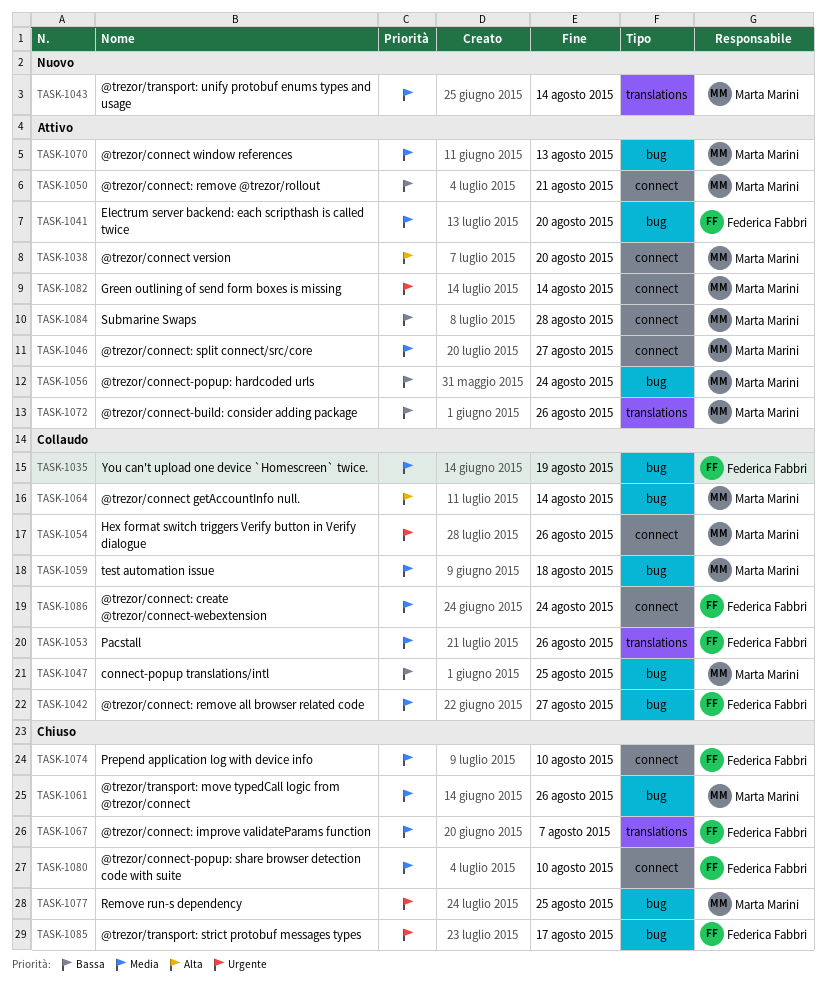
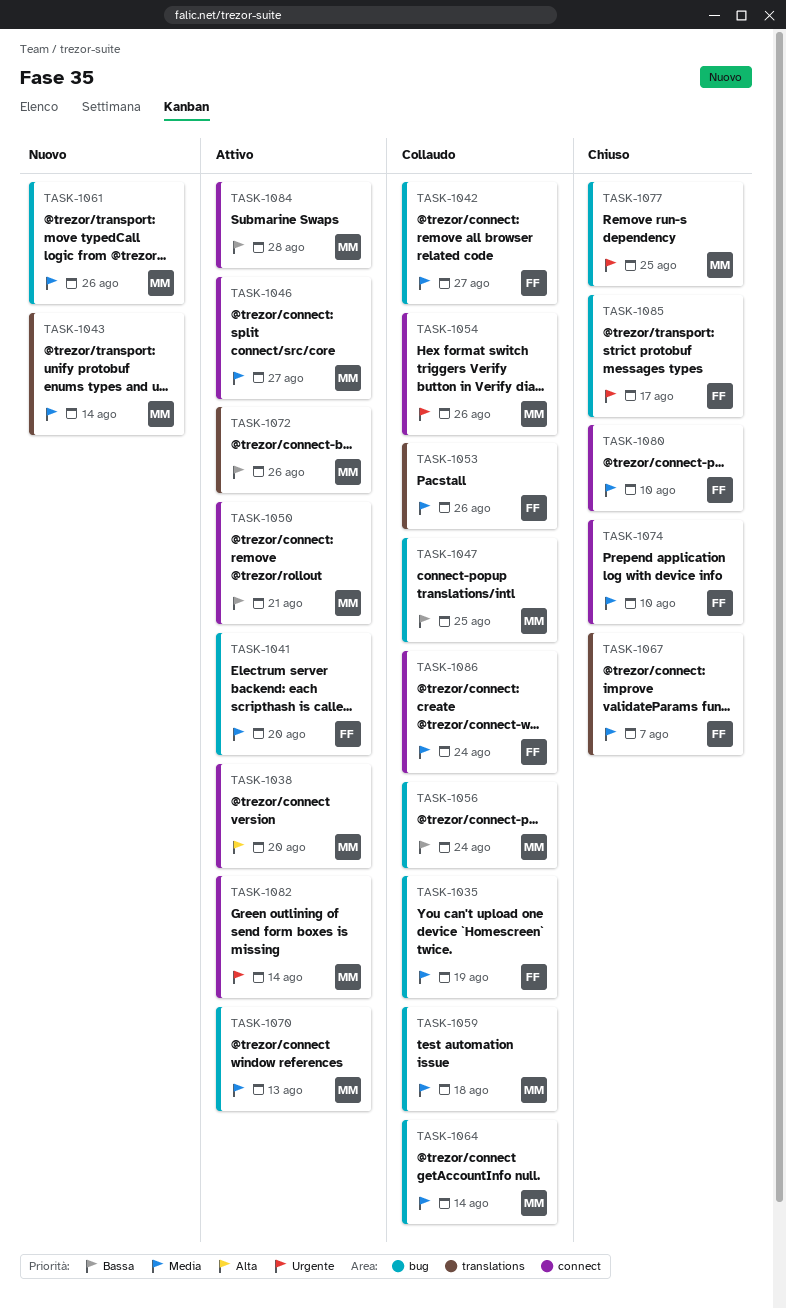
TASK-1056, status: Attivo -> Collaudo
TASK-1061, status: Chiuso -> Nuovo
TASK-1064, priority: Alta -> Media

